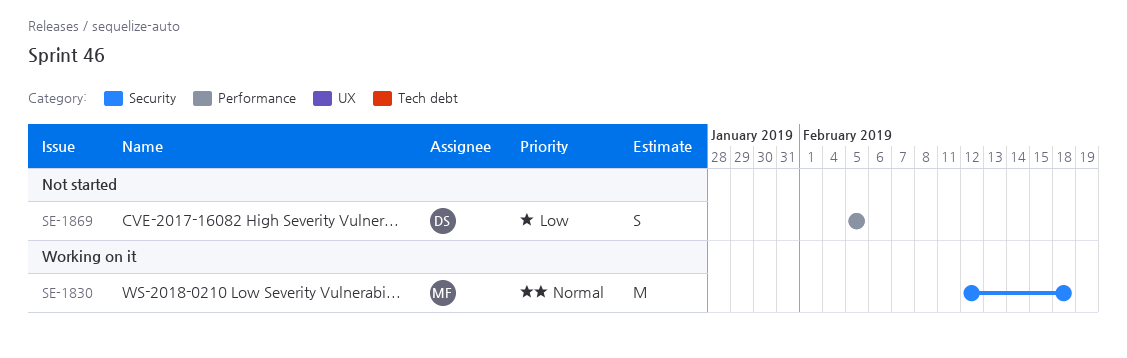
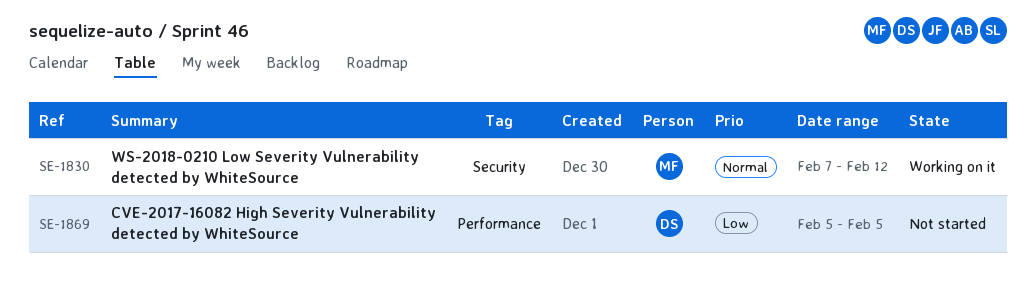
SE-1830, start: Feb 12 -> Feb 7
SE-1830, due: Feb 18 -> Feb 12

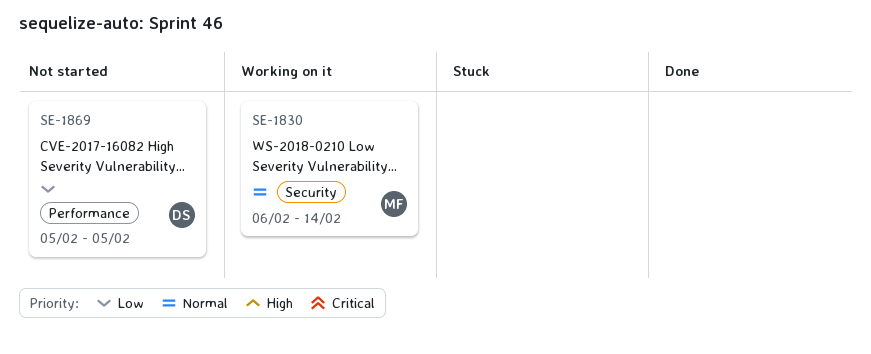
SE-1830, start: Feb 7 -> Feb 6
SE-1830, due: Feb 12 -> Feb 14

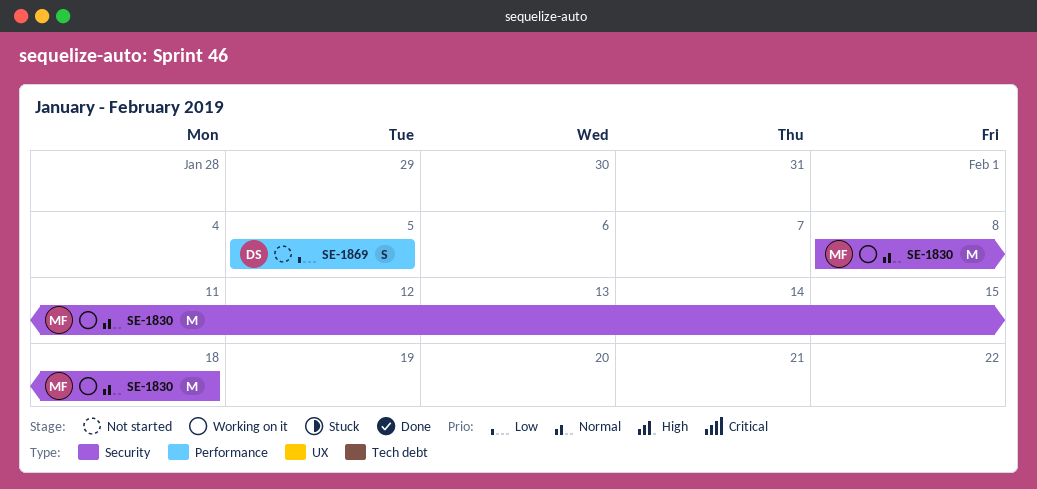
SE-1830, start: Feb 6 -> Feb 8
SE-1830, due: Feb 14 -> Feb 18

